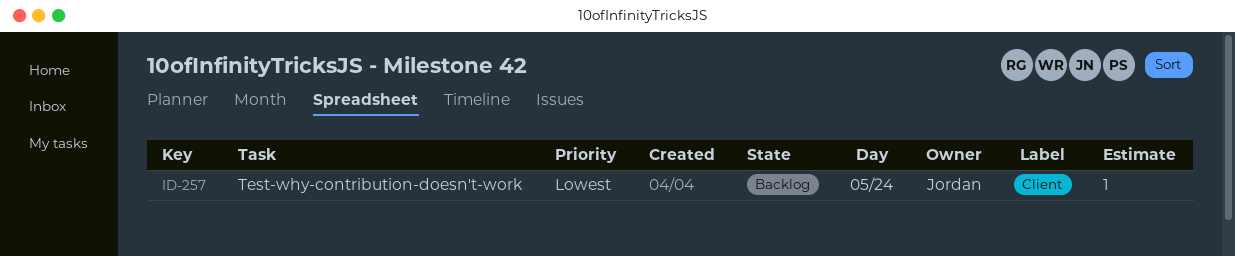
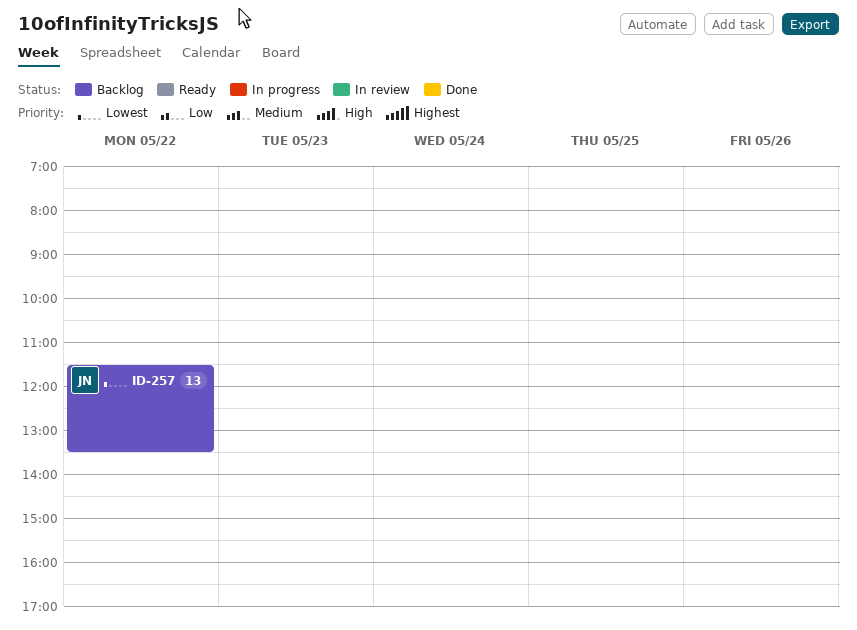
ID-257, estimate: 1 -> 13
ID-257, day: May 24 -> May 22

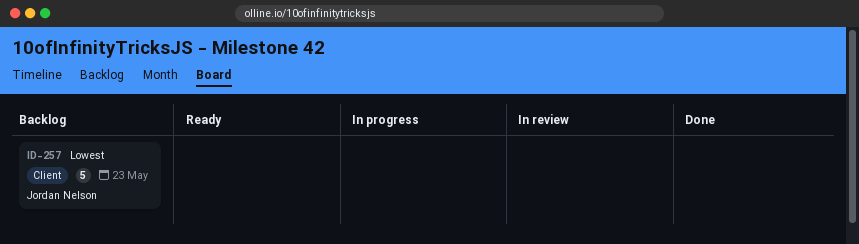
ID-257, estimate: 13 -> 5
ID-257, day: May 22 -> May 23

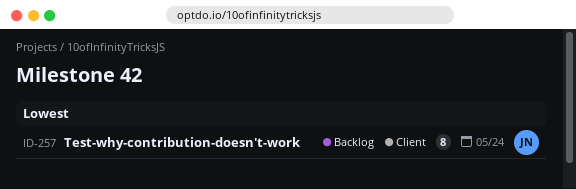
ID-257, estimate: 5 -> 8
ID-257, day: May 23 -> May 24

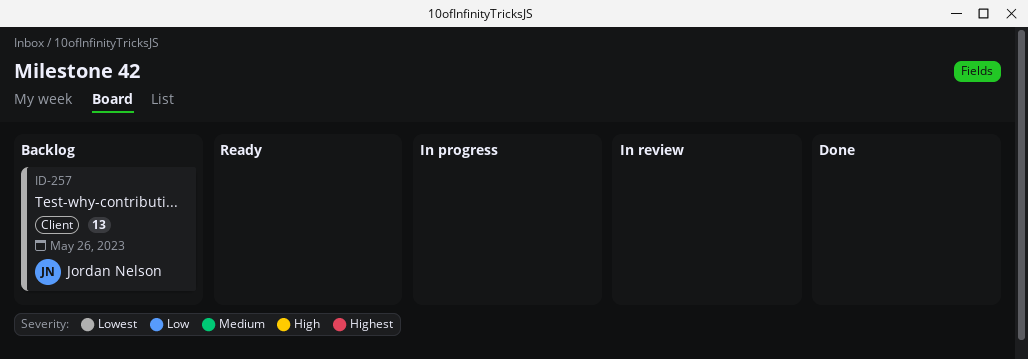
ID-257, estimate: 8 -> 13
ID-257, day: May 24 -> May 26

